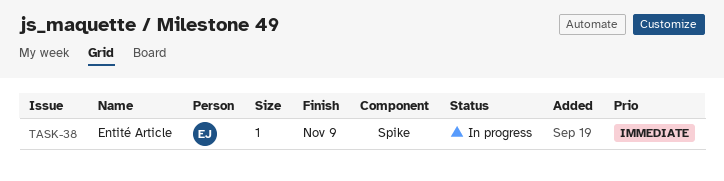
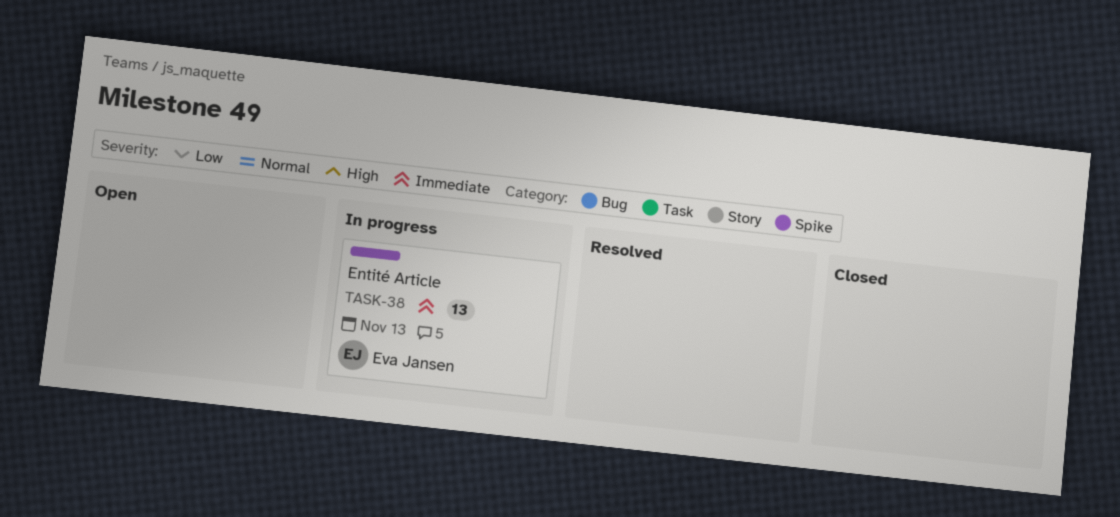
TASK-38, estimate: 1 -> 13
TASK-38, due: Nov 9 -> Nov 13

